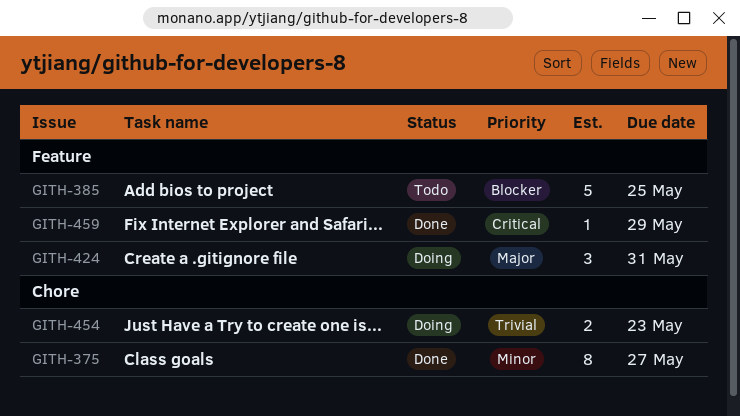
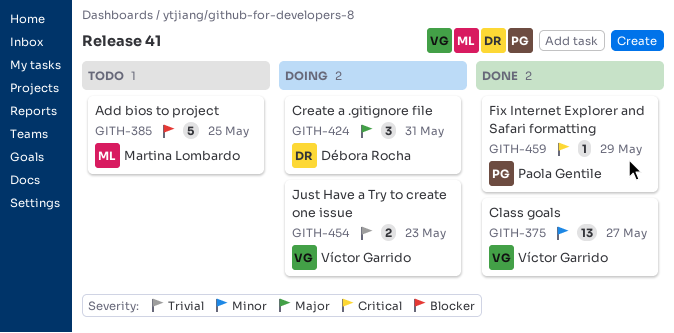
GITH-375, estimate: 8 -> 13

